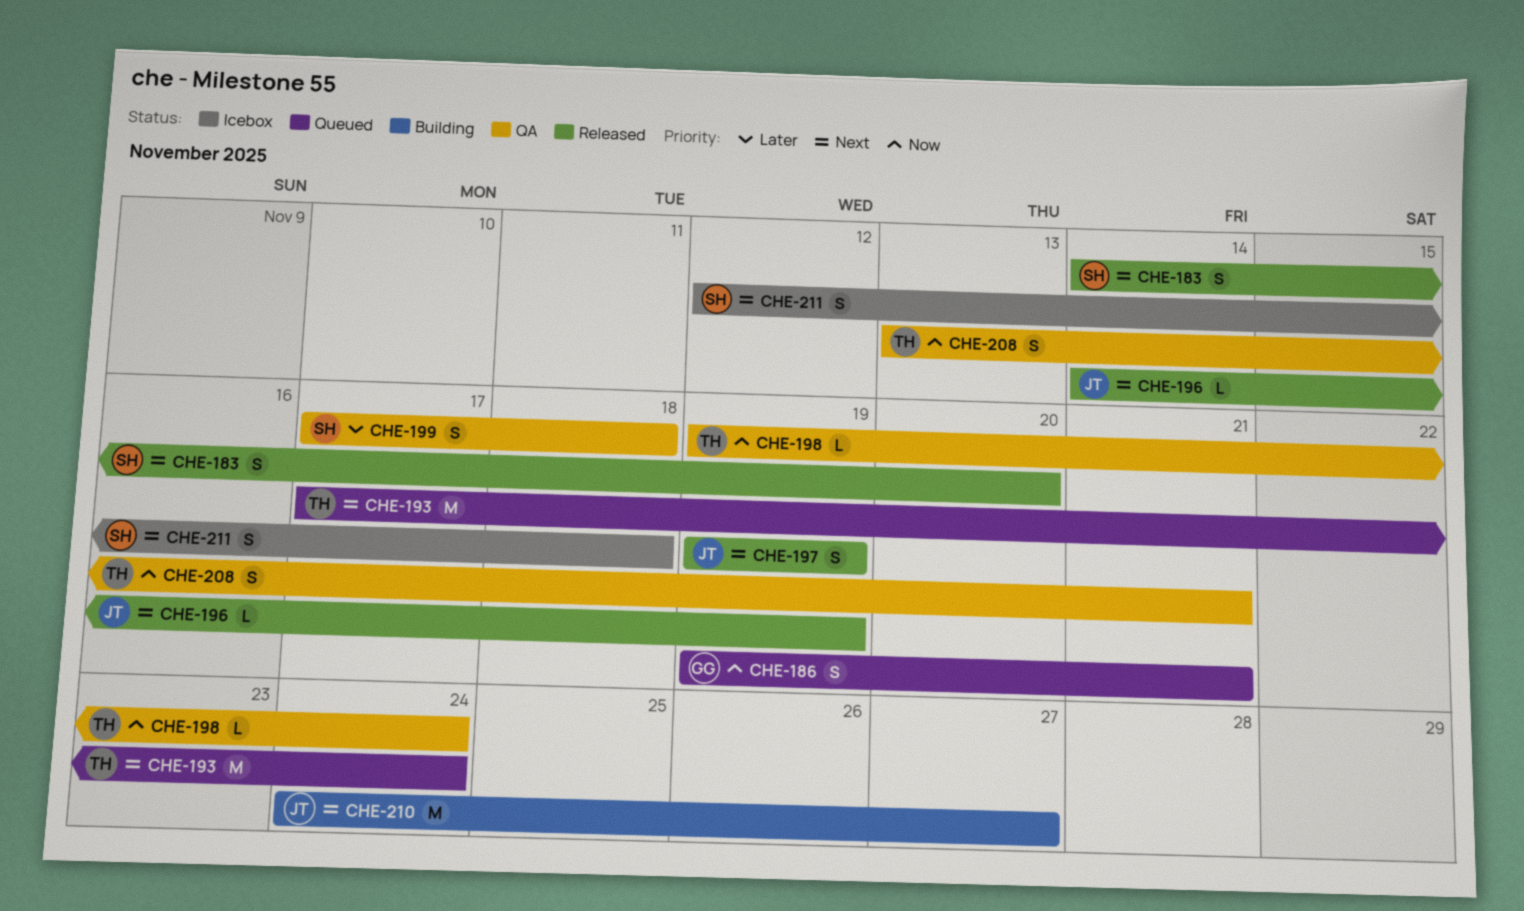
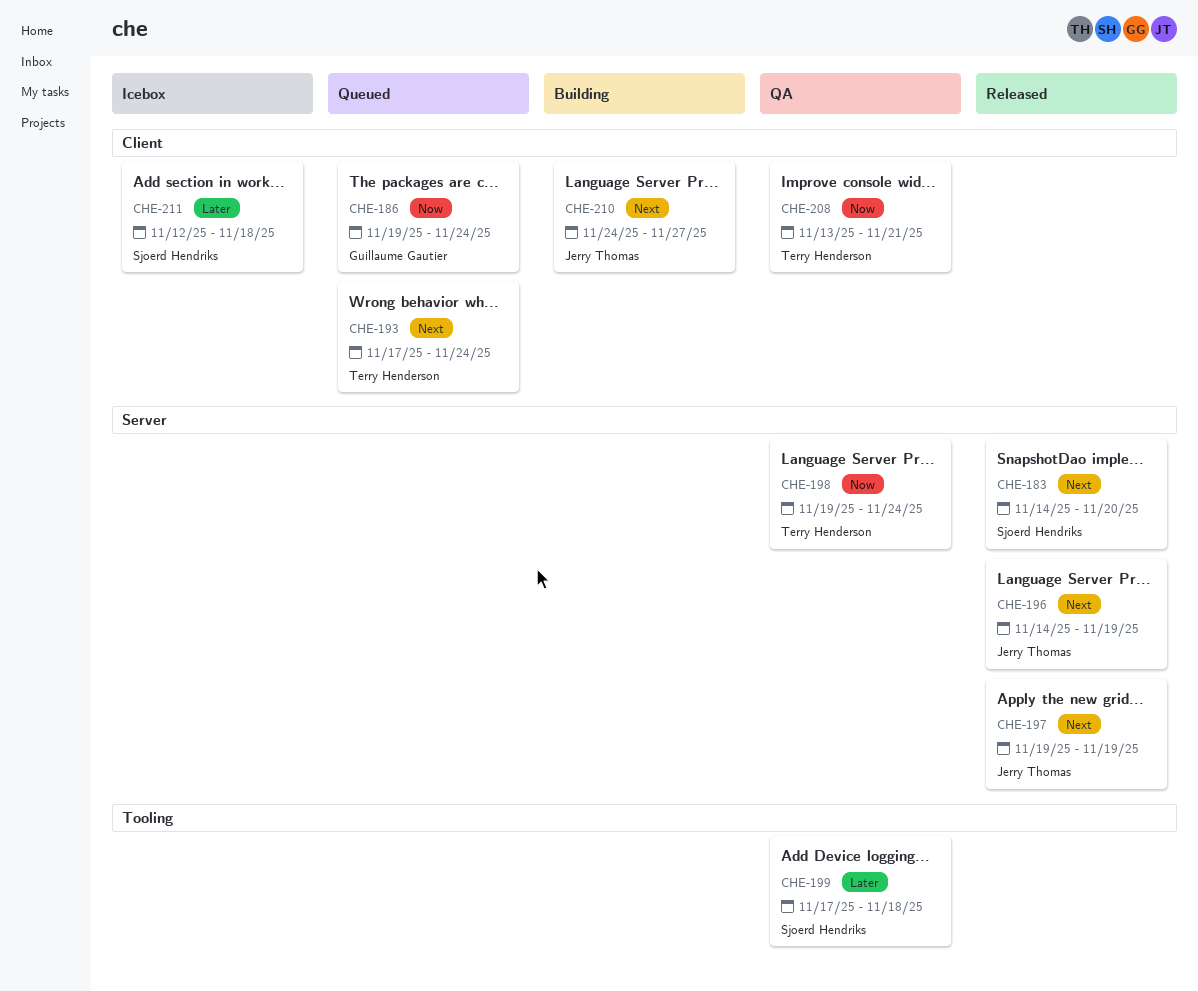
CHE-186, due: Nov 21 -> Nov 24
CHE-211, priority: Next -> Later

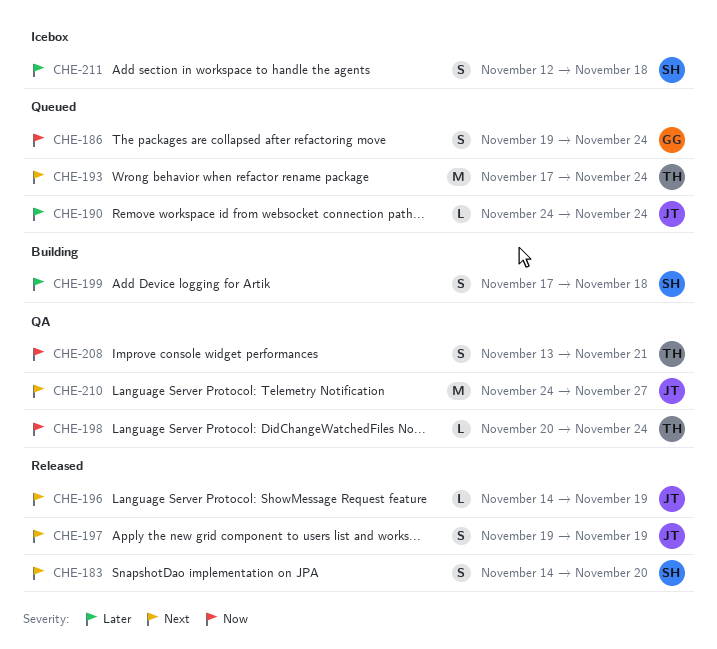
CHE-190: none -> present
CHE-198, start: Nov 19 -> Nov 20
CHE-199, status: QA -> Building
CHE-210, status: Building -> QA

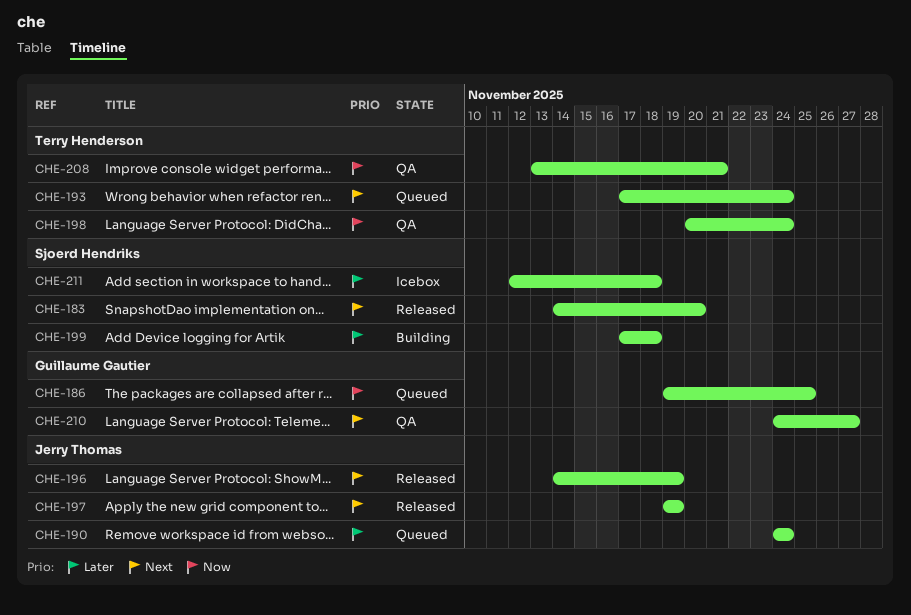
CHE-186, due: Nov 24 -> Nov 25
CHE-210, owner: Jerry Thomas -> Guillaume Gautier

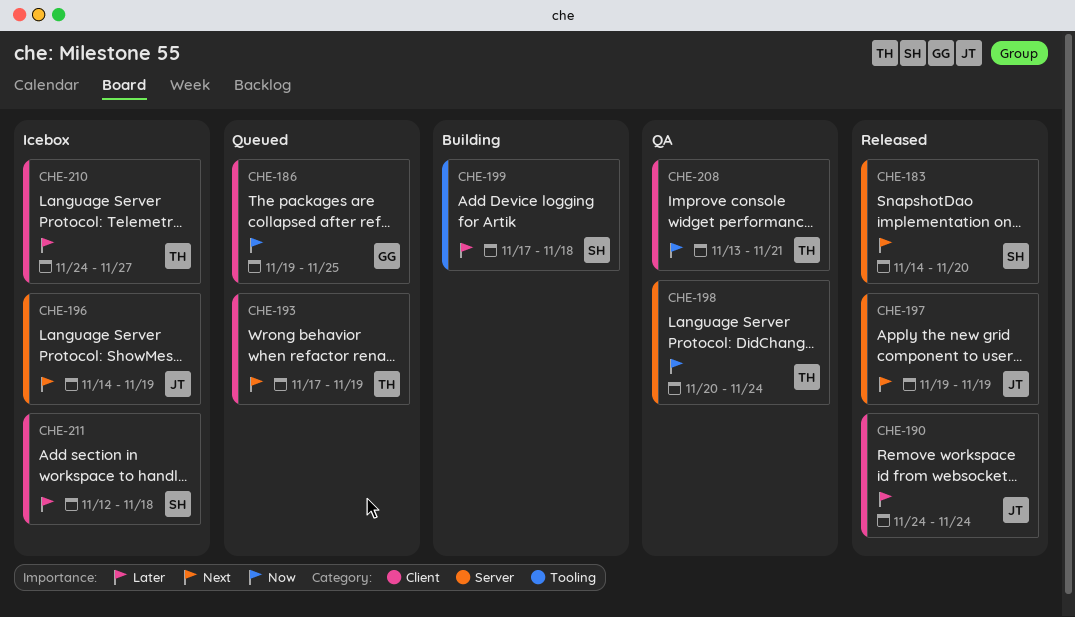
CHE-190, status: Queued -> Released
CHE-193, due: Nov 24 -> Nov 19
CHE-196, status: Released -> Icebox
CHE-210, status: QA -> Icebox
CHE-210, owner: Guillaume Gautier -> Terry Henderson
CHE-210, priority: Next -> Later

